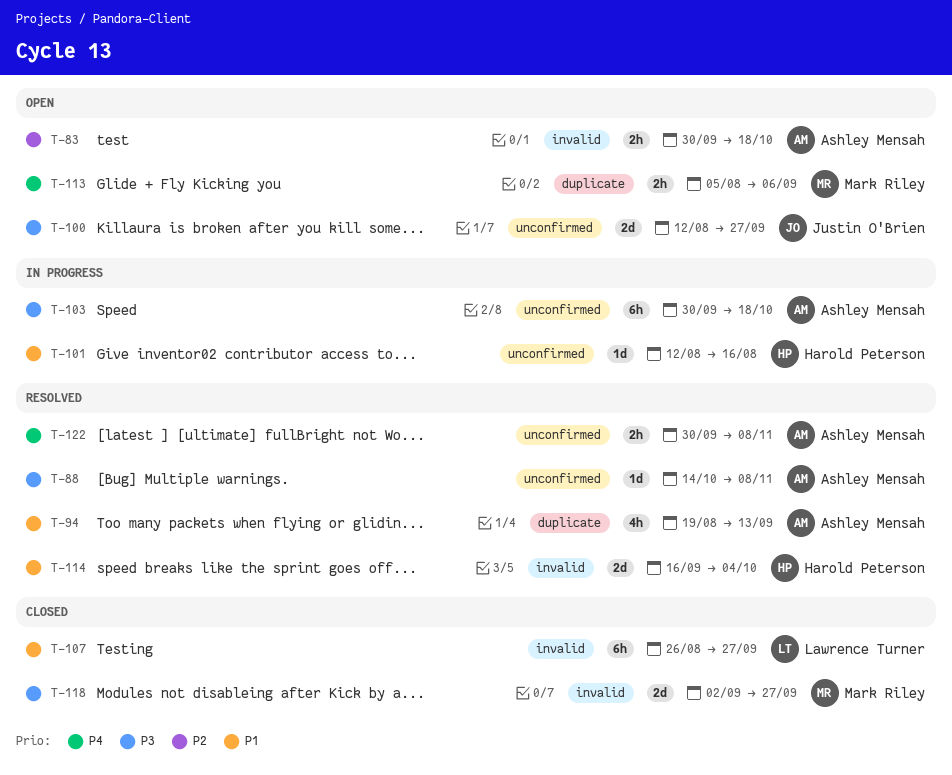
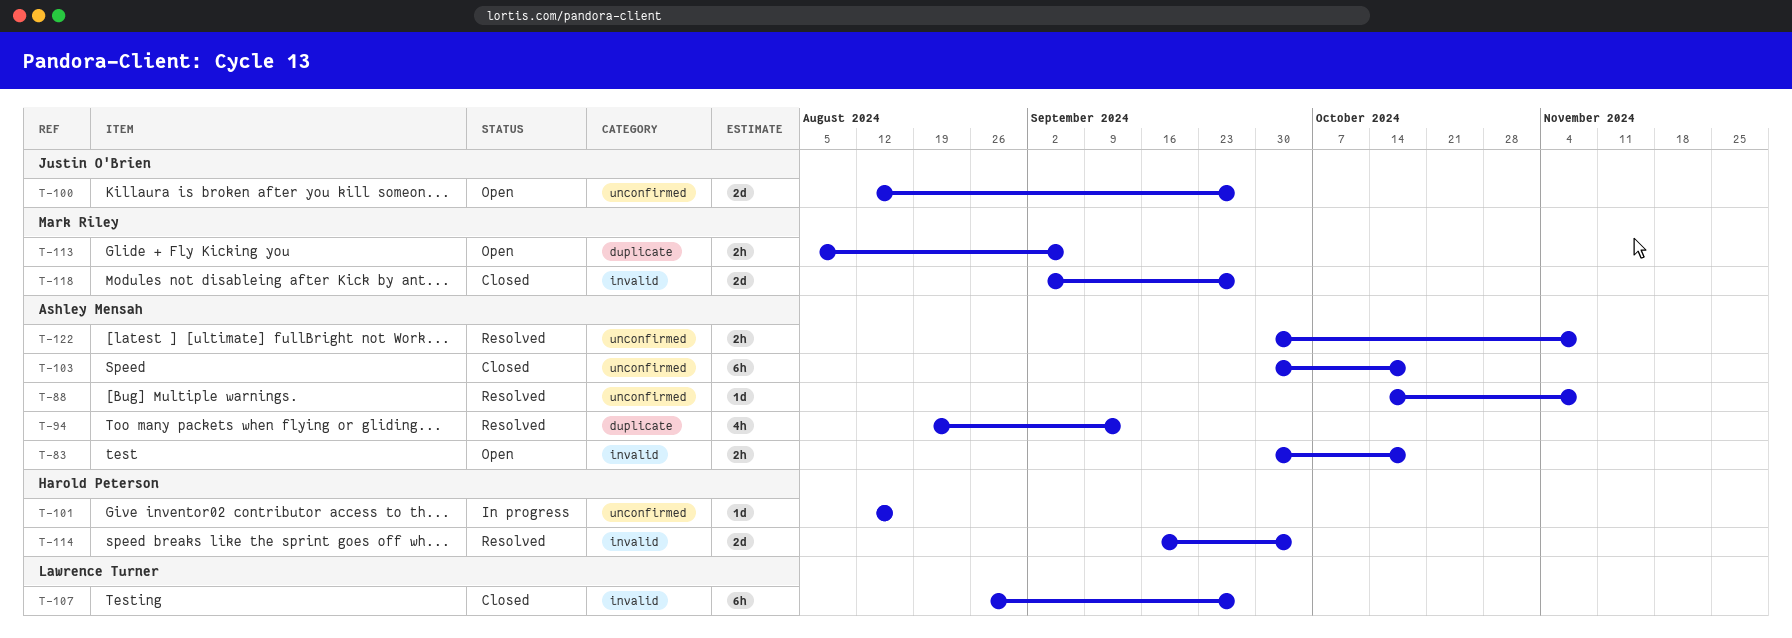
T-103, status: In progress -> Closed

